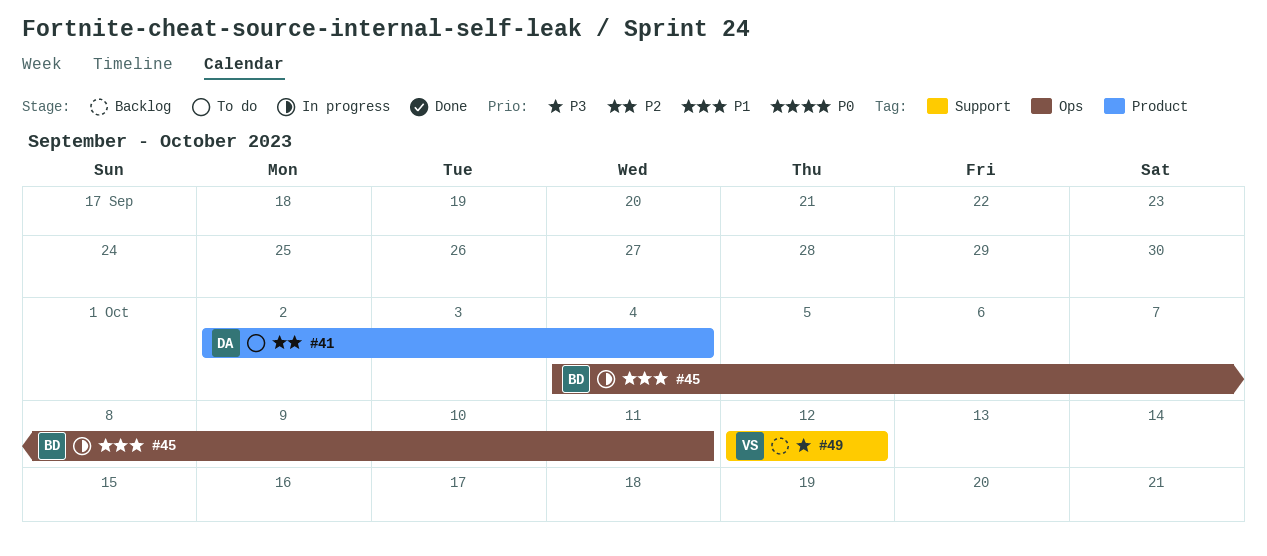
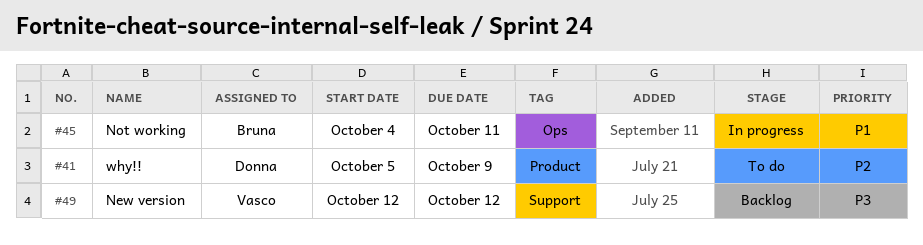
#41, start: Oct 2 -> Oct 5
#41, due: Oct 4 -> Oct 9

